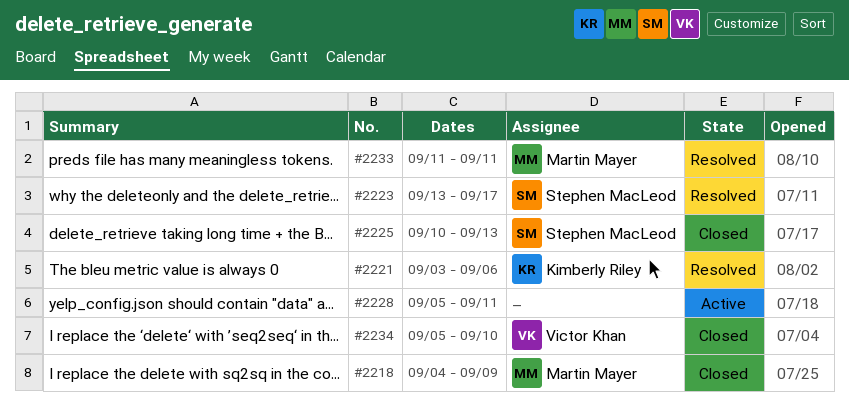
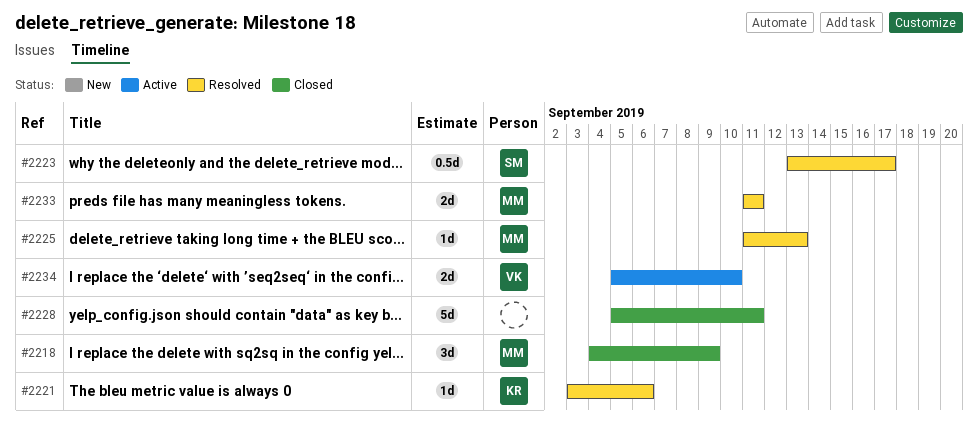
#2225, status: Closed -> Resolved
#2225, owner: Stephen MacLeod -> Martin Mayer
#2225, start: Sep 10 -> Sep 11
#2228, status: Active -> Closed
#2234, status: Closed -> Active

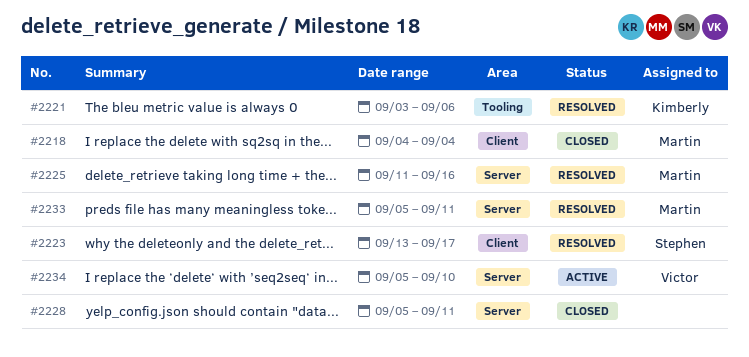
#2218, due: Sep 9 -> Sep 4
#2225, due: Sep 13 -> Sep 16
#2233, start: Sep 11 -> Sep 5

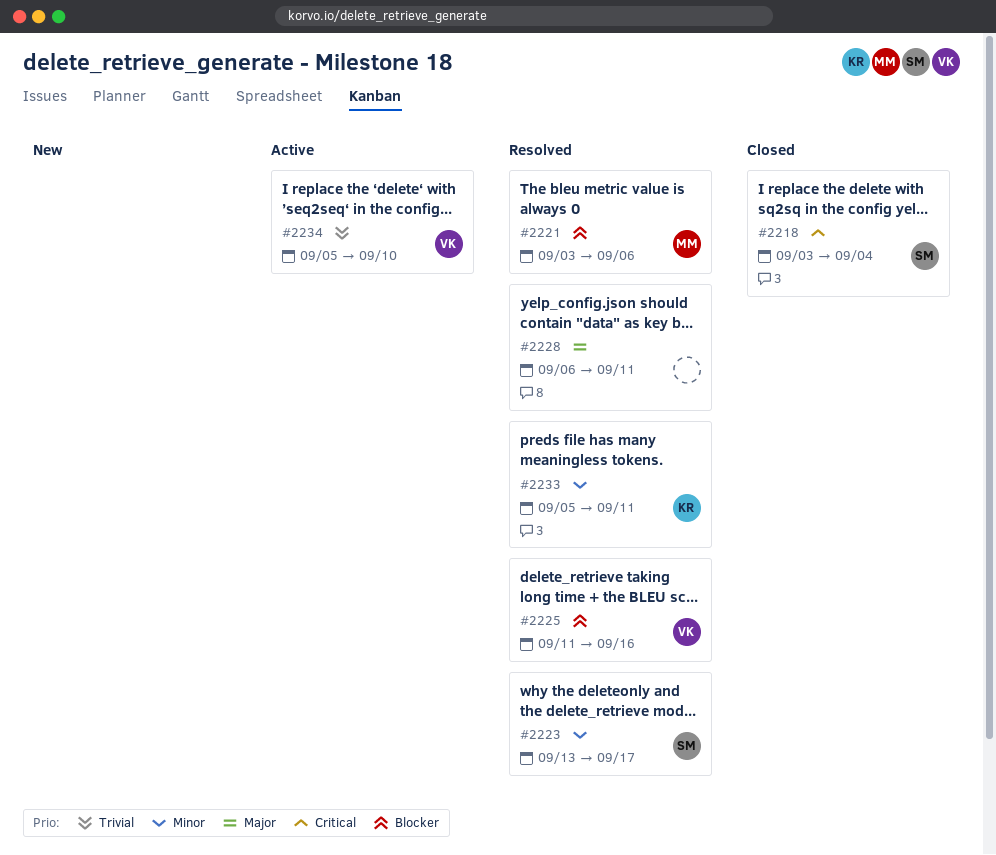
#2218, owner: Martin -> Stephen
#2218, start: Sep 4 -> Sep 3
#2221, owner: Kimberly -> Martin
#2225, owner: Martin -> Victor
#2228, status: Closed -> Resolved
#2228, start: Sep 5 -> Sep 6
#2233, owner: Martin -> Kimberly

